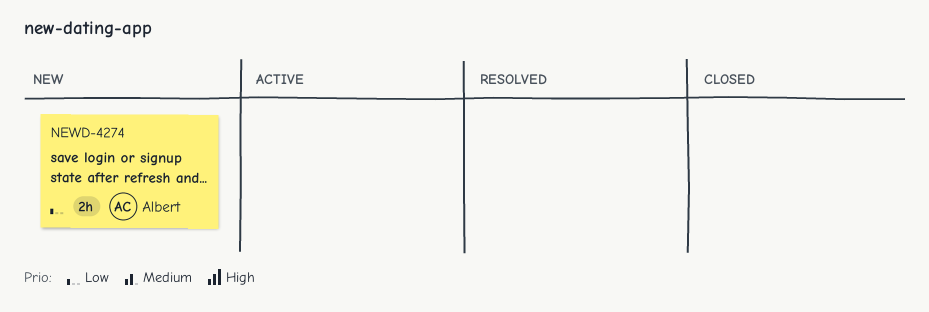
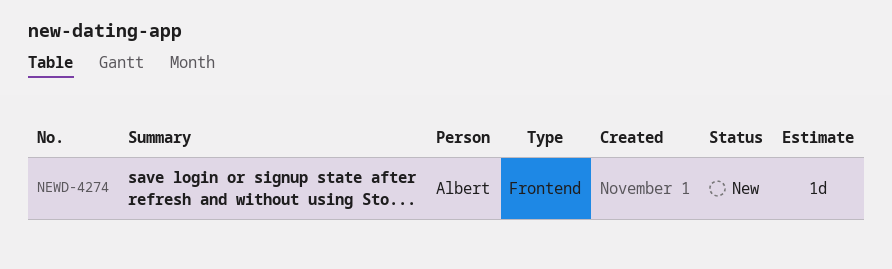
NEWD-4274, estimate: 2h -> 1d

